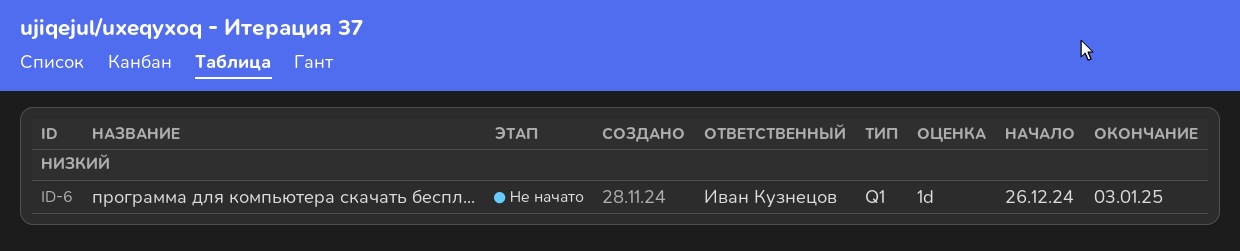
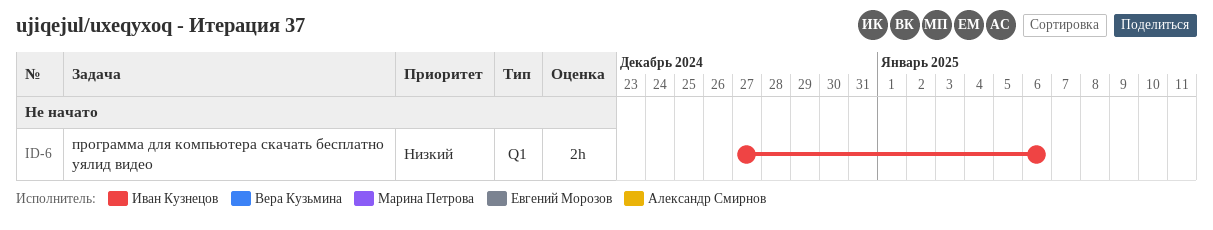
ID-6, estimate: 1d -> 2h
ID-6, start: Dec 26 -> Dec 27
ID-6, due: Jan 3 -> Jan 6

